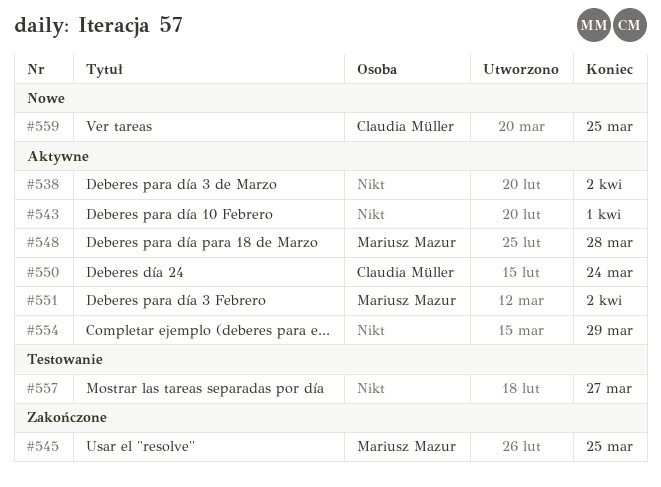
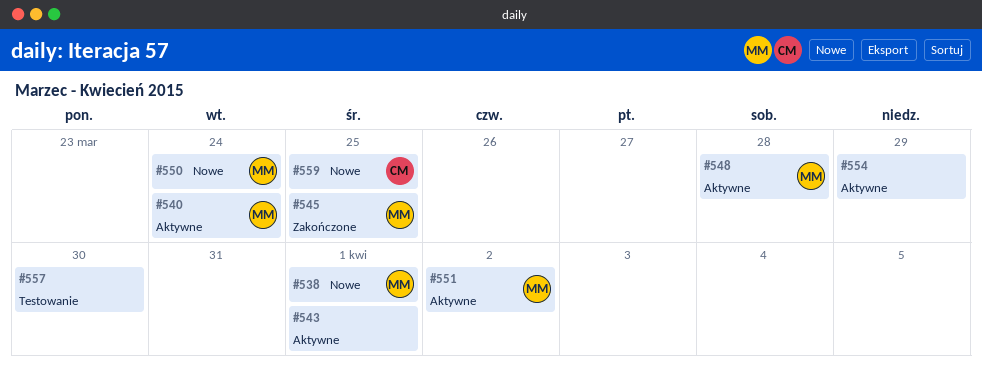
#538, status: Aktywne -> Nowe
#538, owner: none -> Mariusz Mazur
#538, due: Apr 2 -> Apr 1
#540: none -> present
#550, status: Aktywne -> Nowe
#550, owner: Claudia Müller -> Mariusz Mazur
#557, due: Mar 27 -> Mar 30

